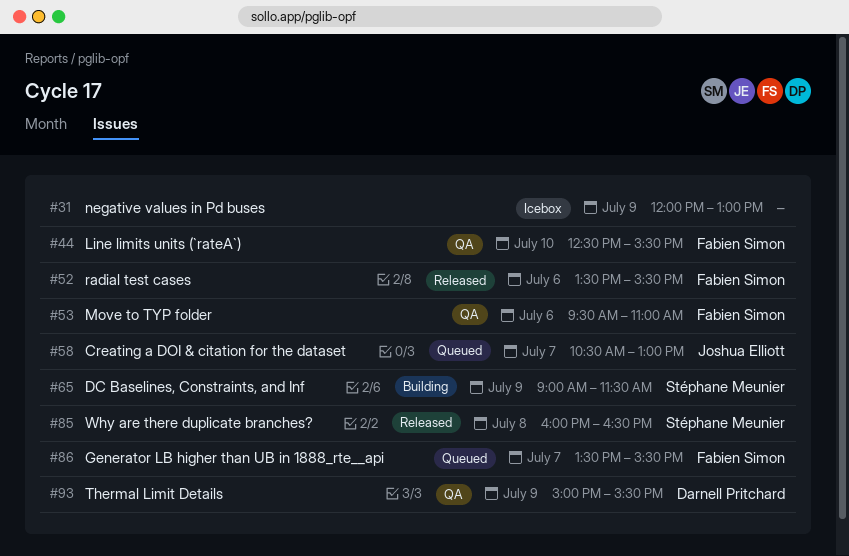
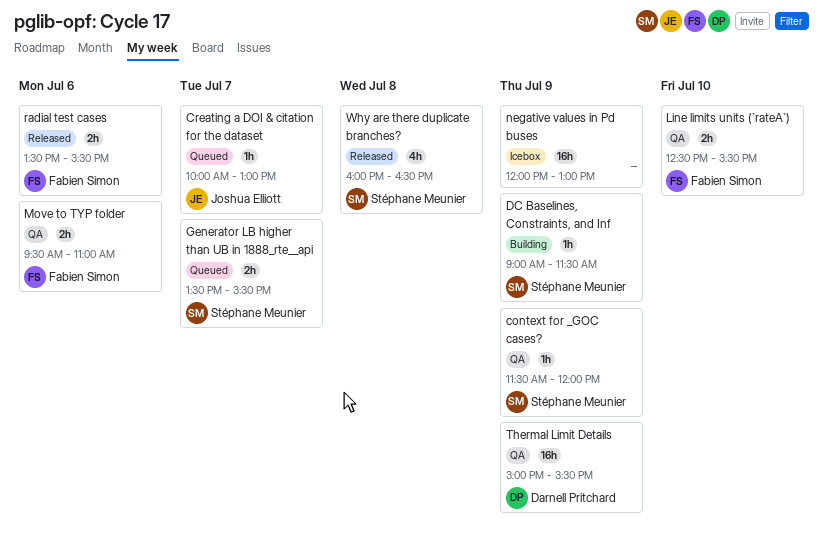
context for _GOC cases?: none -> present
Creating a DOI & citation for the dataset, begins: 10:30 -> 10:00
Generator LB higher than UB in 1888_rte__api, owner: Fabien Simon -> Stéphane Meunier

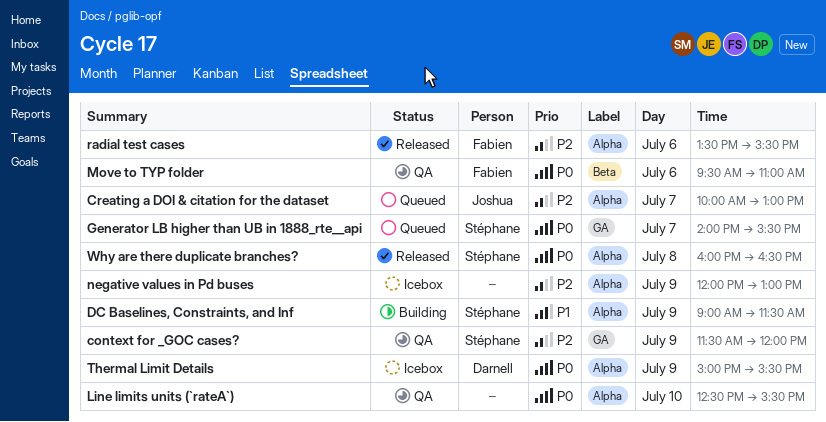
Generator LB higher than UB in 1888_rte__api, begins: 13:30 -> 14:00
Line limits units (`rateA`), owner: Fabien Simon -> none
Thermal Limit Details, status: QA -> Icebox

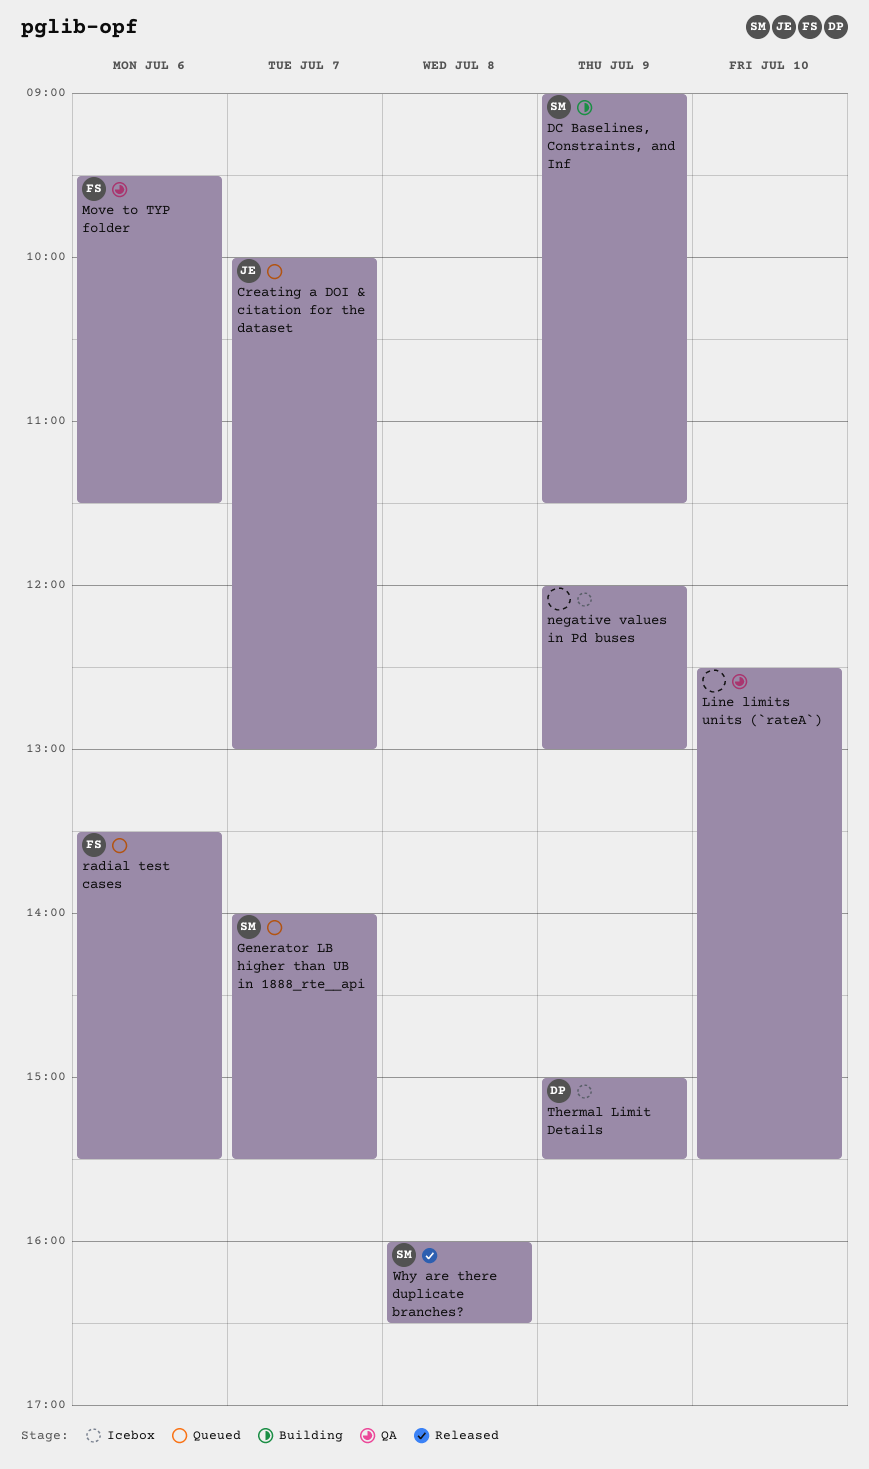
context for _GOC cases?: present -> none
Move to TYP folder, ends: 11:00 -> 11:30
radial test cases, status: Released -> Queued

